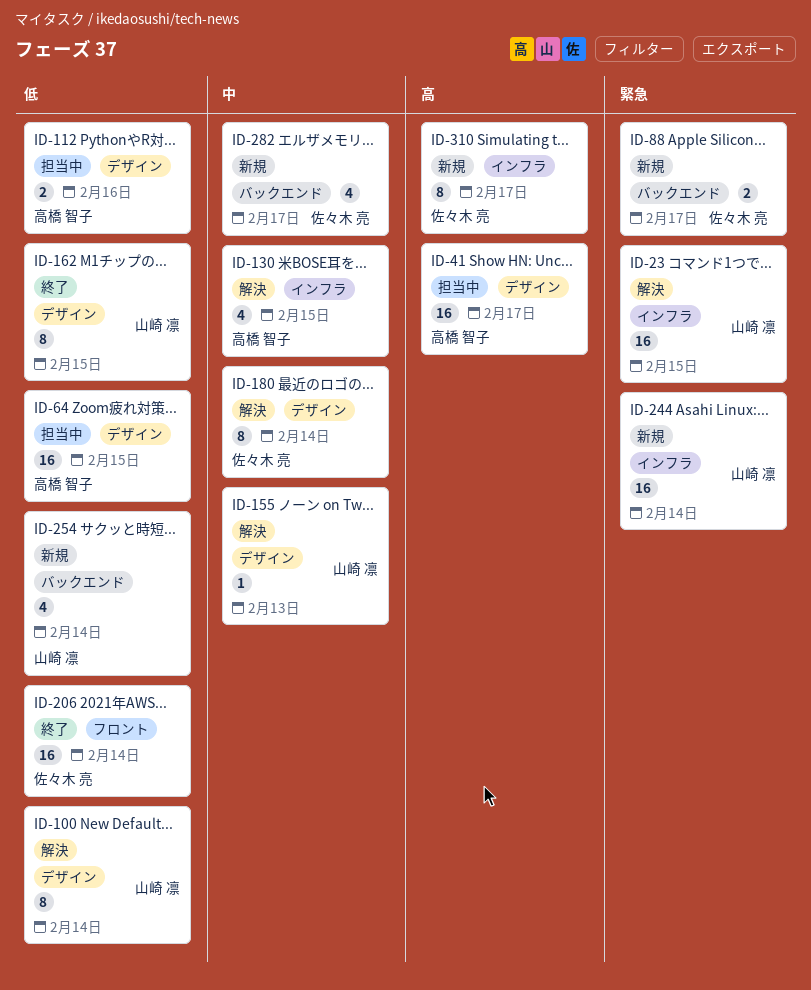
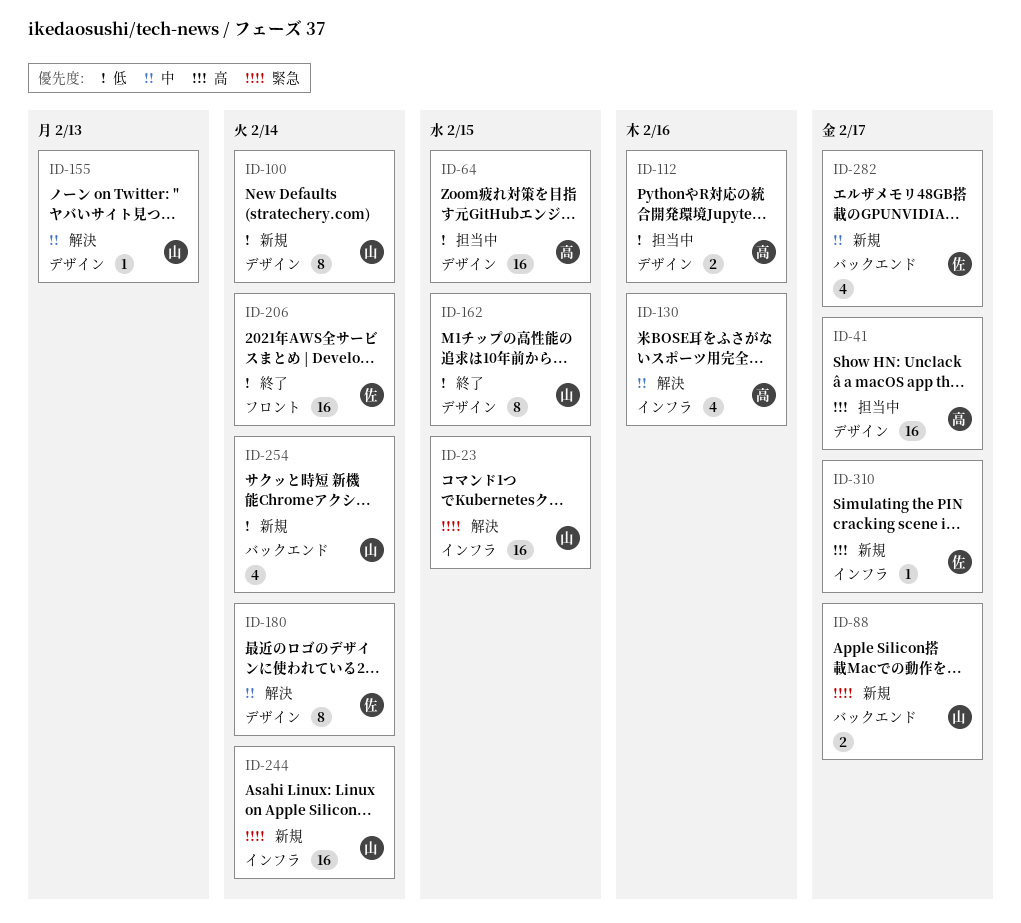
ID-88, owner: 佐々木 亮 -> 山崎 凛
ID-100, status: 解決 -> 新規
ID-130, due: Feb 15 -> Feb 16
ID-310, estimate: 8 -> 1

